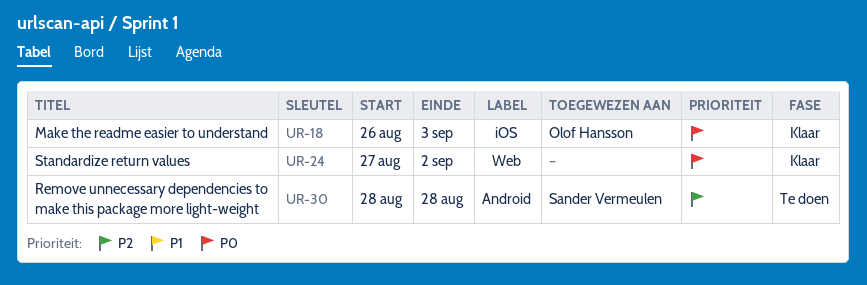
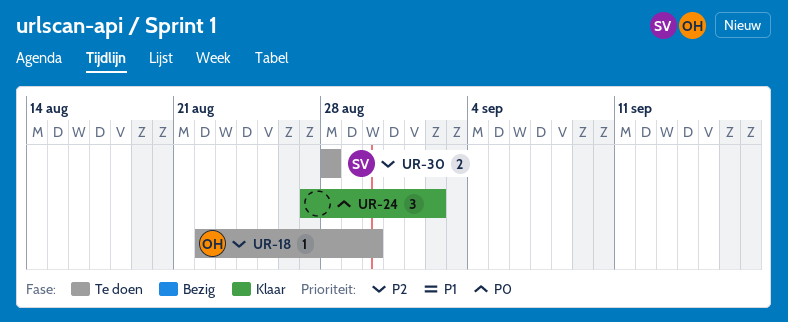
UR-18, status: Klaar -> Te doen
UR-18, priority: P0 -> P2
UR-18, start: Aug 26 -> Aug 22
UR-18, due: Sep 3 -> Aug 30

